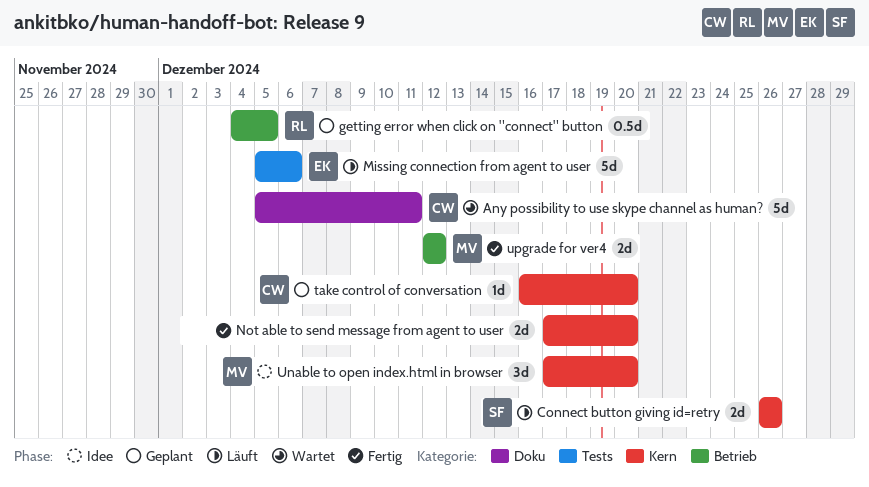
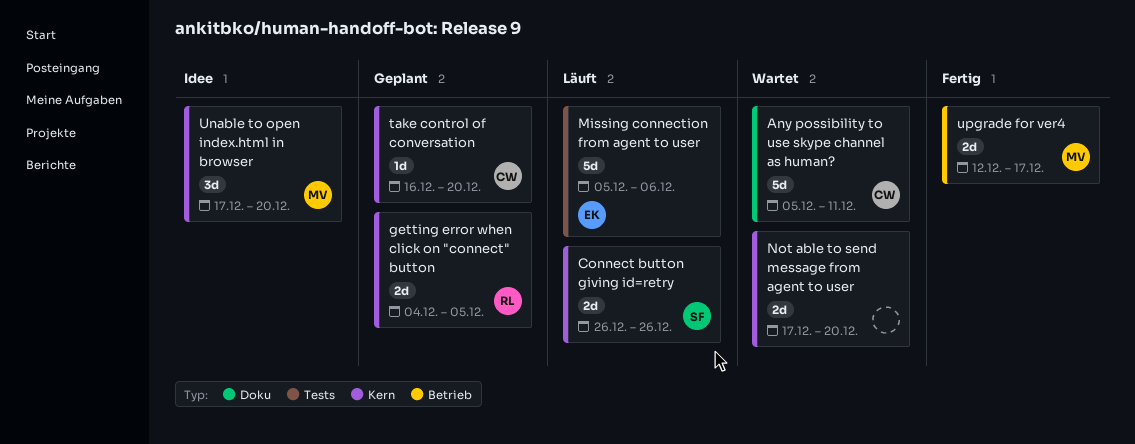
getting error when click on "connect" button, label: Betrieb -> Kern
getting error when click on "connect" button, estimate: 0.5d -> 2d
Not able to send message from agent to user, status: Fertig -> Wartet
upgrade for ver4, due: Dec 12 -> Dec 17

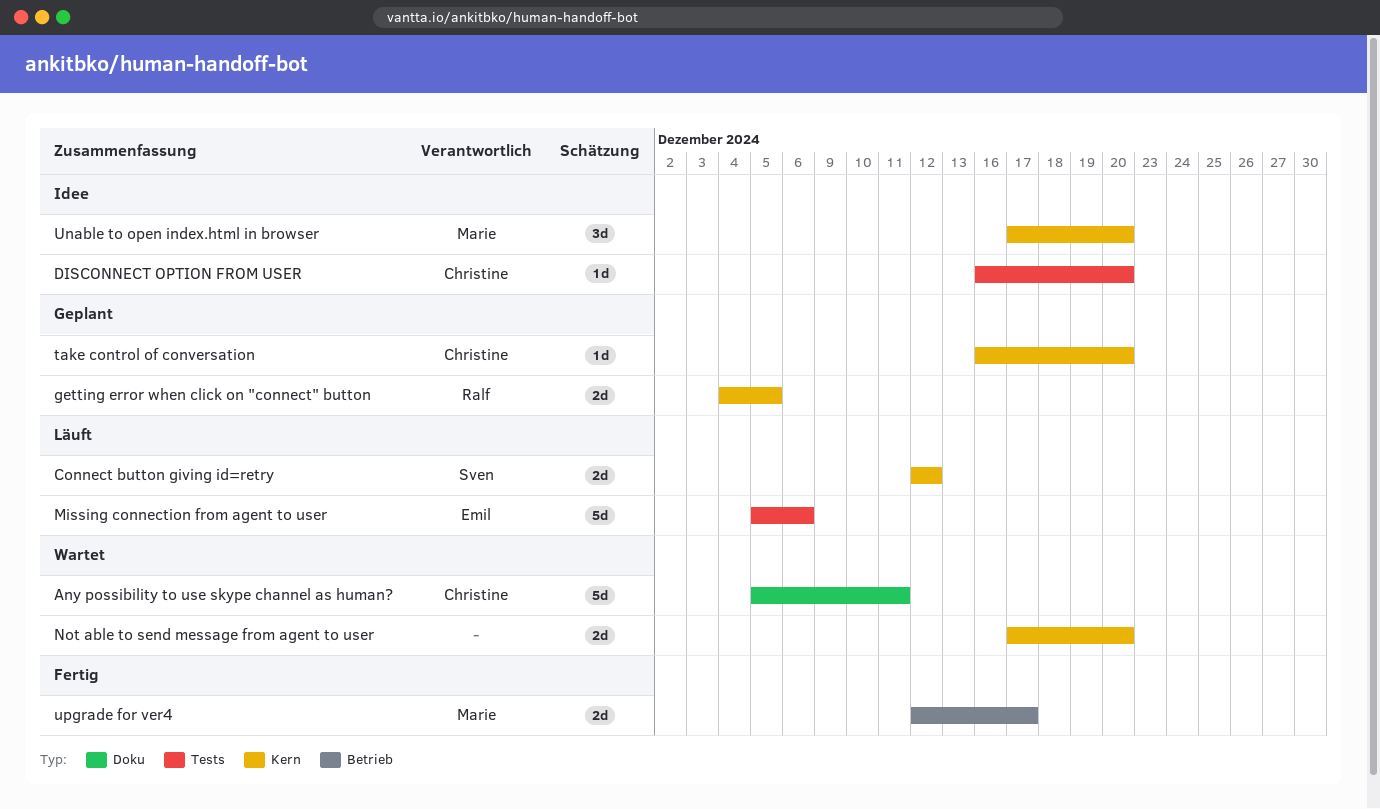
Connect button giving id=retry, start: Dec 26 -> Dec 12
Connect button giving id=retry, due: Dec 26 -> Dec 12
DISCONNECT OPTION FROM USER: none -> present

